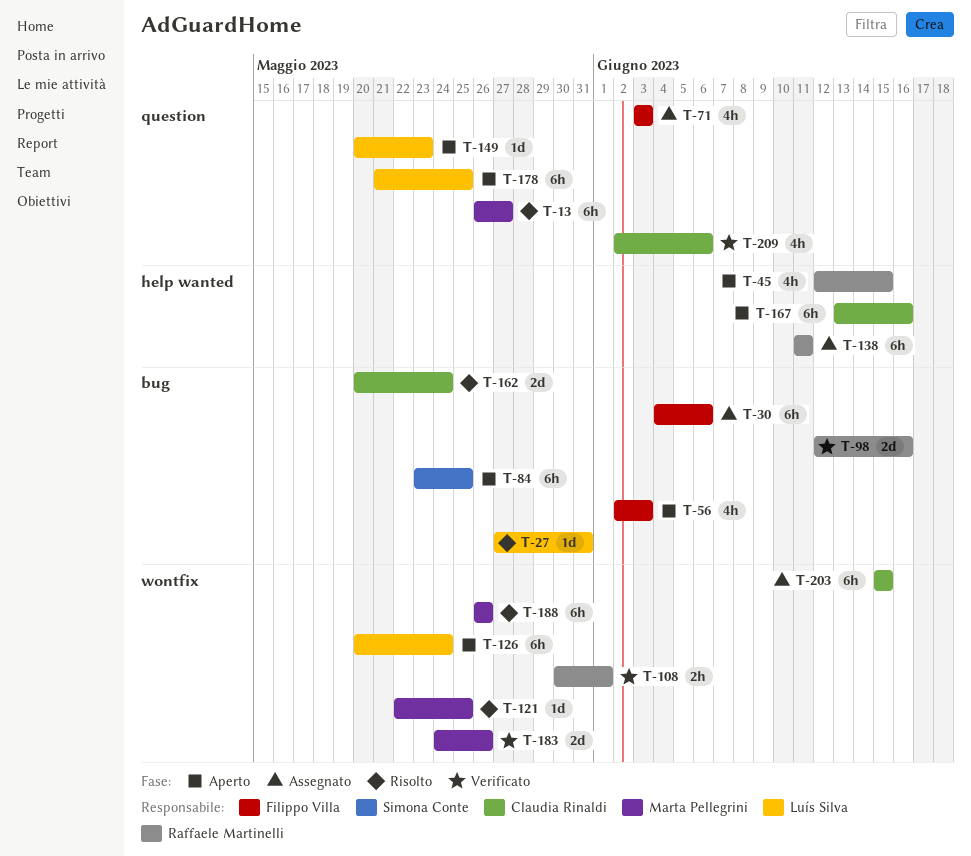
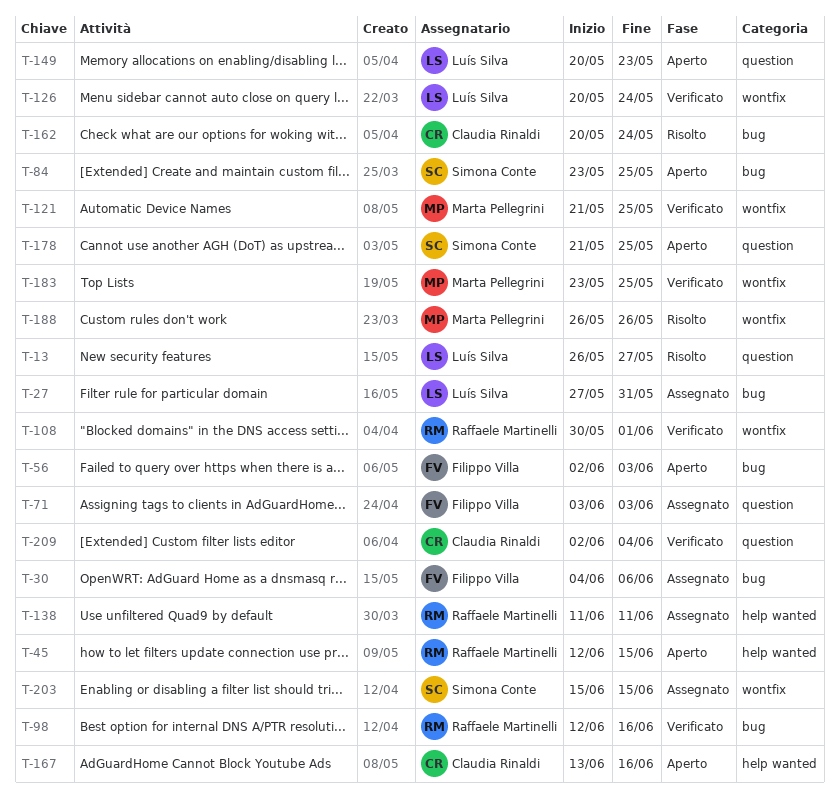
T-13, owner: Marta Pellegrini -> Luís Silva
T-27, status: Risolto -> Assegnato
T-121, status: Risolto -> Verificato
T-121, start: May 22 -> May 21
T-126, status: Aperto -> Verificato
T-178, owner: Luís Silva -> Simona Conte
T-183, start: May 24 -> May 23
T-183, due: May 26 -> May 25
T-203, owner: Claudia Rinaldi -> Simona Conte
T-209, due: Jun 6 -> Jun 4

